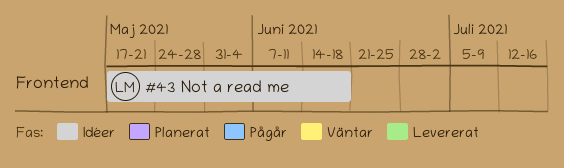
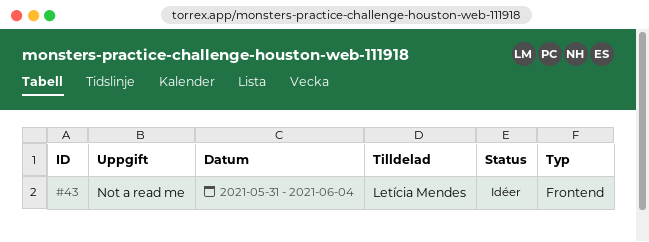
#43, start: May 17 -> May 31
#43, due: Jun 18 -> Jun 4

